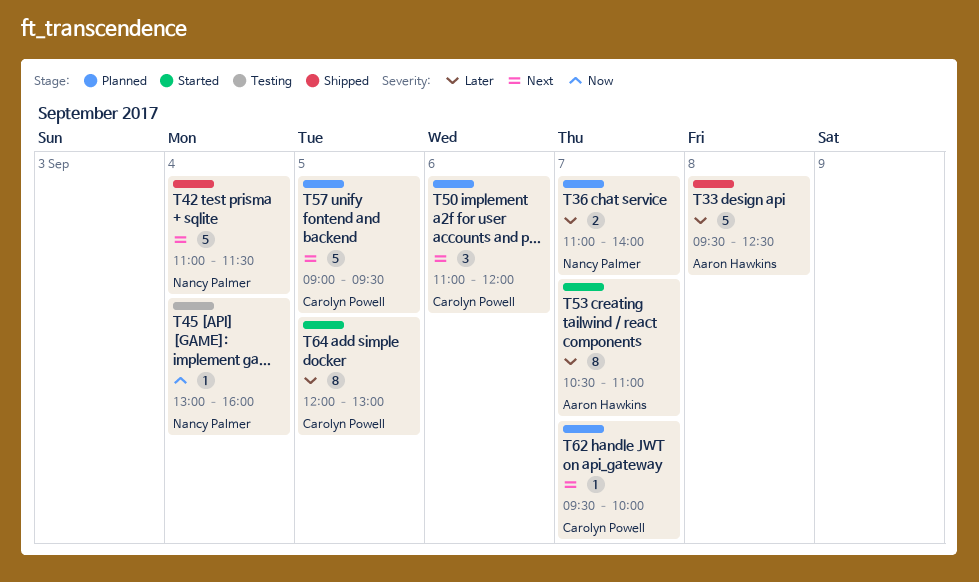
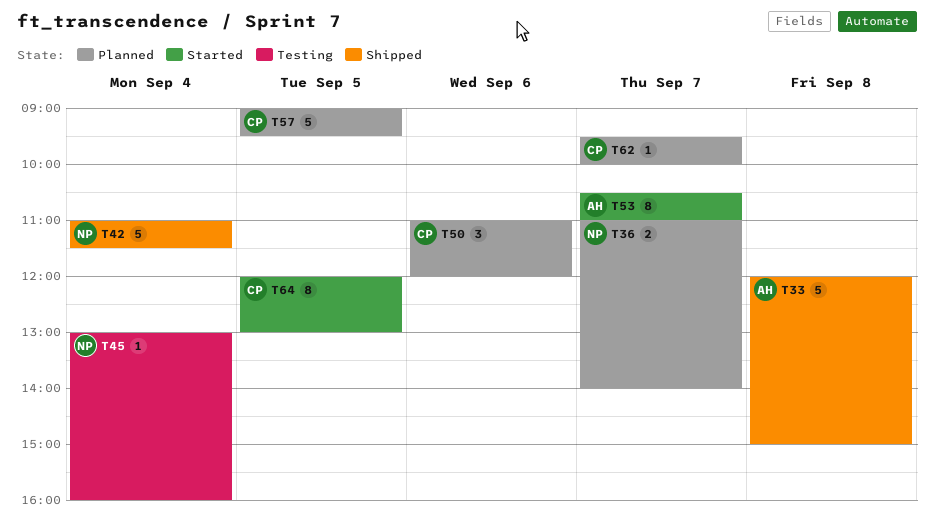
T33, begins: 09:30 -> 12:00
T33, ends: 12:30 -> 15:00

